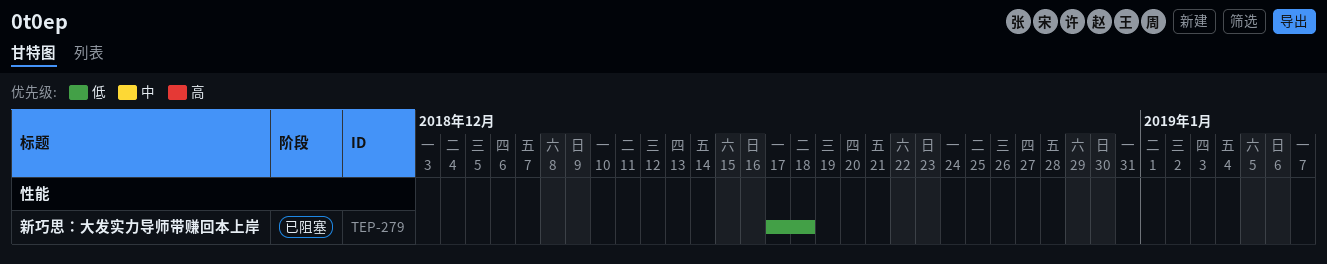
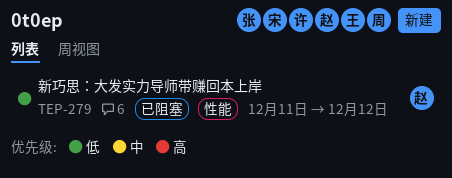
TEP-279, start: Dec 17 -> Dec 11
TEP-279, due: Dec 18 -> Dec 12

